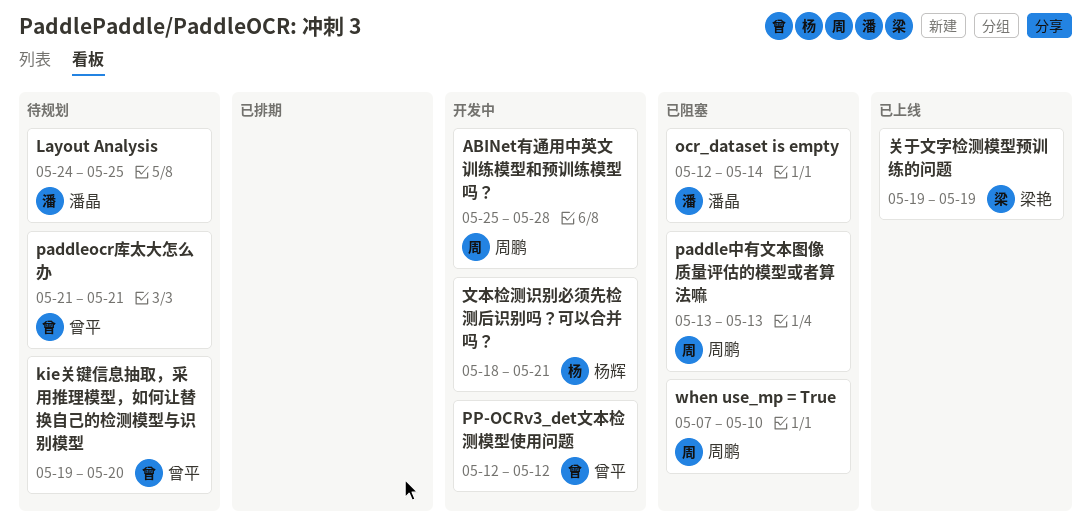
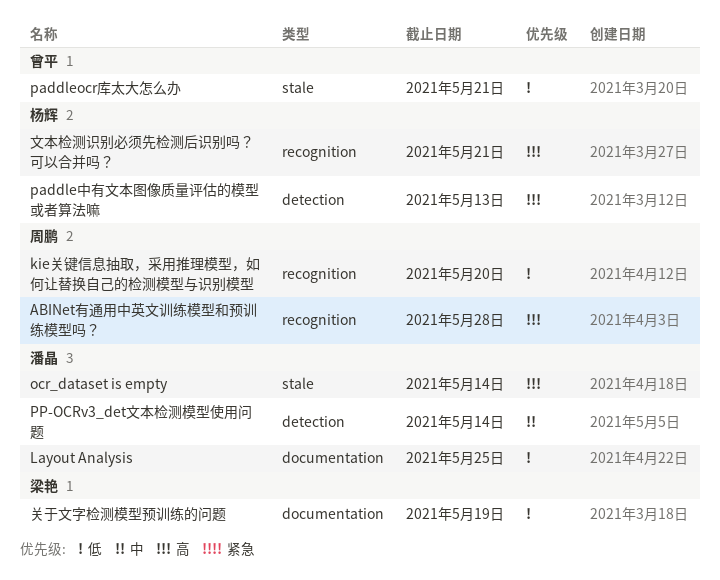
kie关键信息抽取，采用推理模型，如何让替换自己的检测模型与识别模型, owner: 曾平 -> 周鹏
paddle中有文本图像质量评估的模型或者算法嘛, owner: 周鹏 -> 杨辉
PP-OCRv3_det文本检测模型使用问题, owner: 曾平 -> 潘晶
PP-OCRv3_det文本检测模型使用问题, due: May 12 -> May 14
when use_mp = True: present -> none

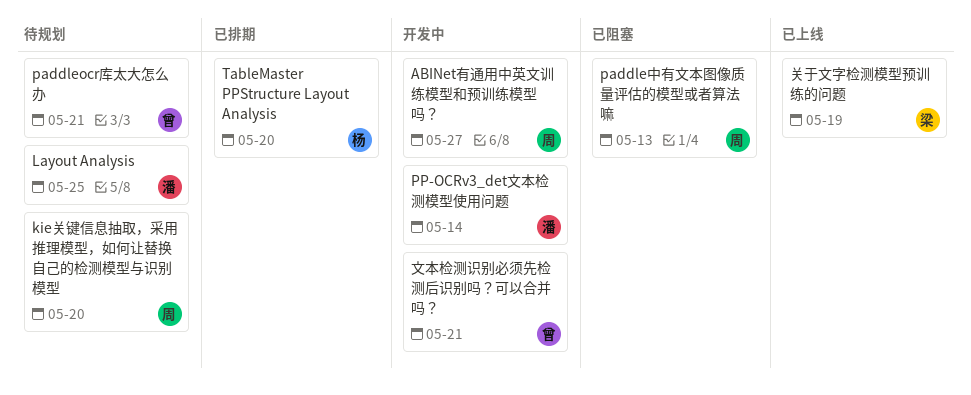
ABINet有通用中英文训练模型和预训练模型吗？, due: May 28 -> May 27
ocr_dataset is empty: present -> none
paddle中有文本图像质量评估的模型或者算法嘛, owner: 杨辉 -> 周鹏
TableMaster PPStructure Layout Analysis: none -> present
文本检测识别必须先检测后识别吗？可以合并吗？, owner: 杨辉 -> 曾平

